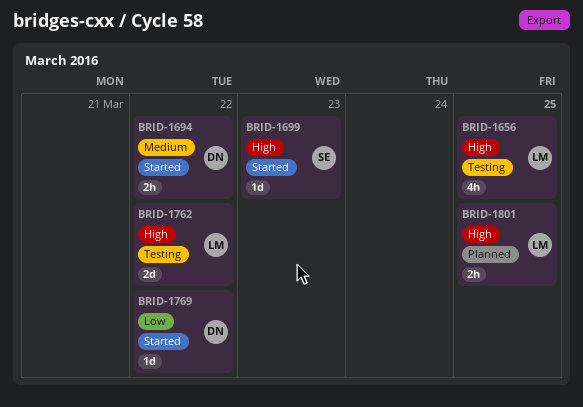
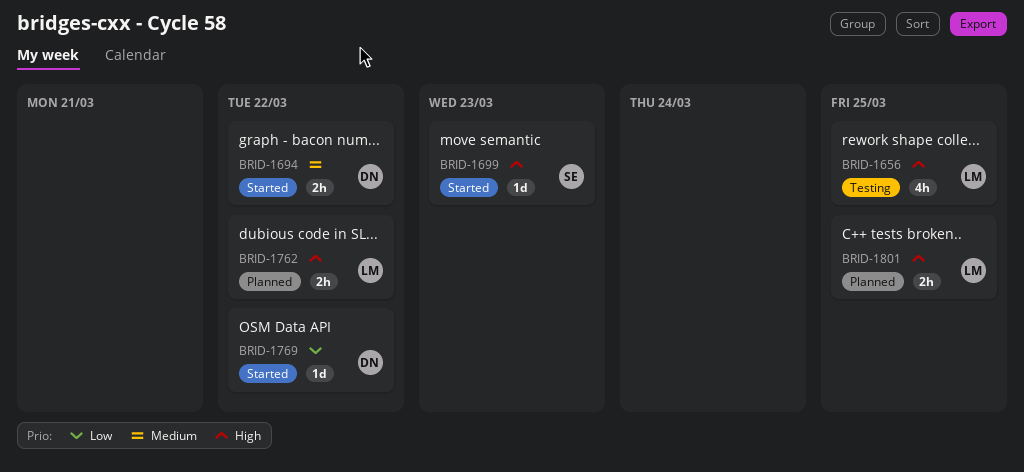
BRID-1762, status: Testing -> Planned
BRID-1762, estimate: 2d -> 2h

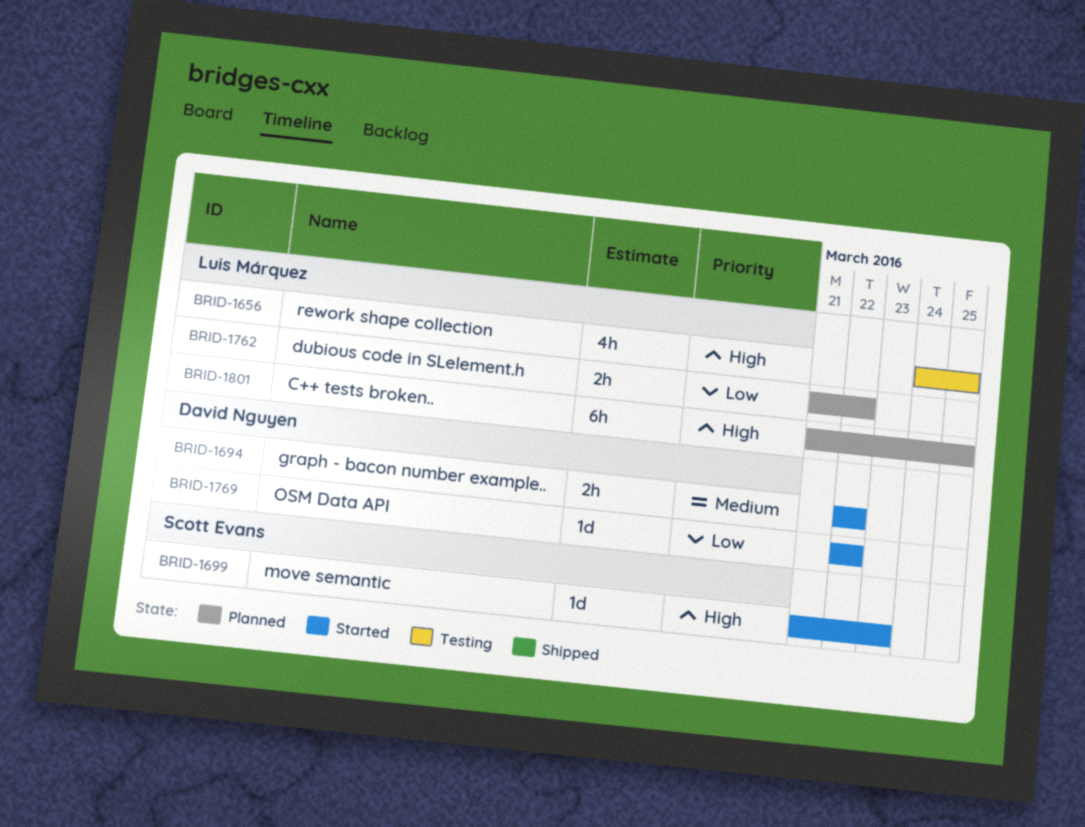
BRID-1762, priority: High -> Low
BRID-1801, estimate: 2h -> 6h

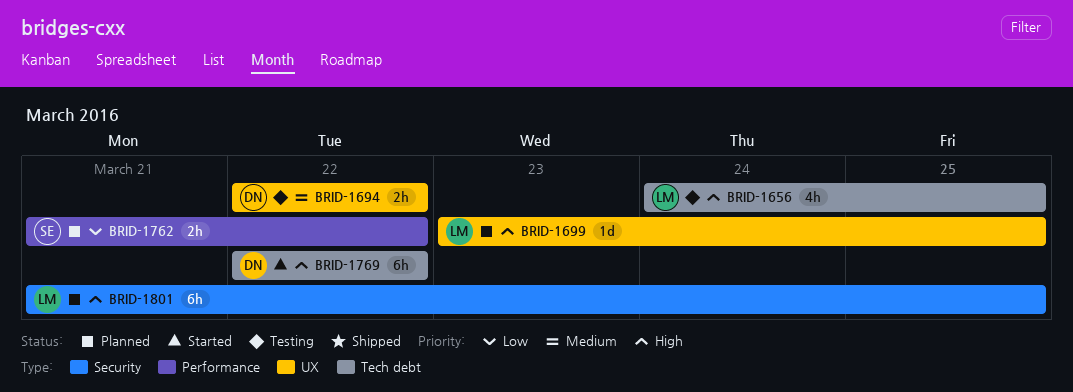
BRID-1694, status: Started -> Testing
BRID-1699, status: Started -> Planned
BRID-1699, owner: Scott Evans -> Luis Márquez
BRID-1699, start: Mar 21 -> Mar 23
BRID-1699, due: Mar 23 -> Mar 25
BRID-1762, owner: Luis Márquez -> Scott Evans
BRID-1769, priority: Low -> High
BRID-1769, estimate: 1d -> 6h

